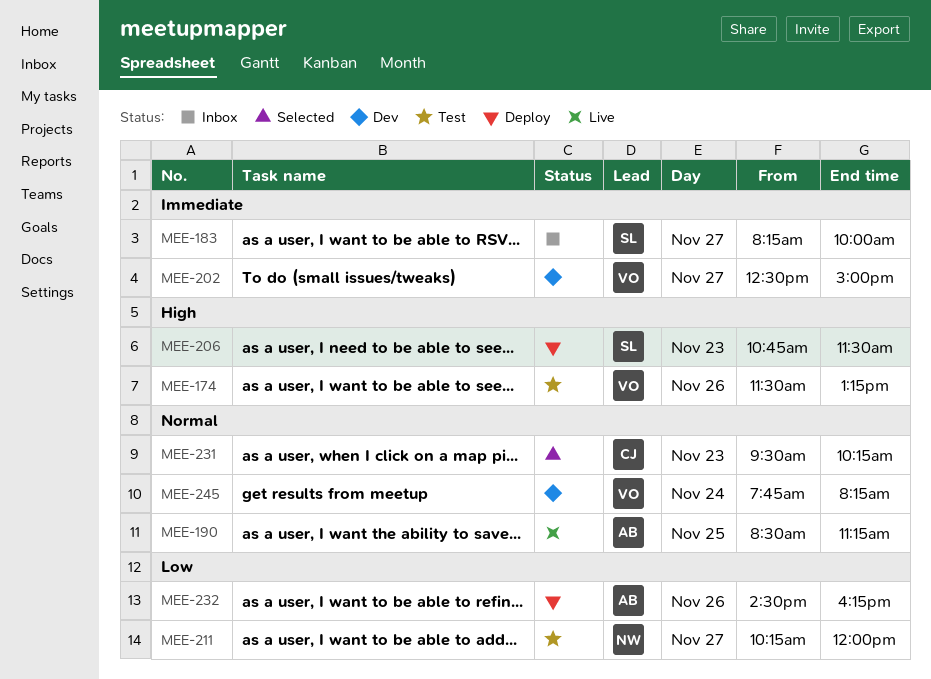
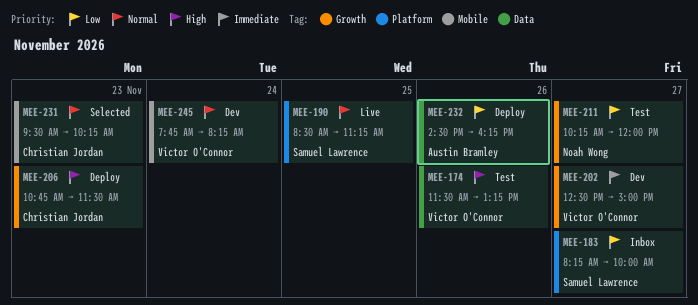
MEE-183, priority: Immediate -> Low
MEE-190, owner: Austin Bramley -> Samuel Lawrence
MEE-206, owner: Samuel Lawrence -> Christian Jordan

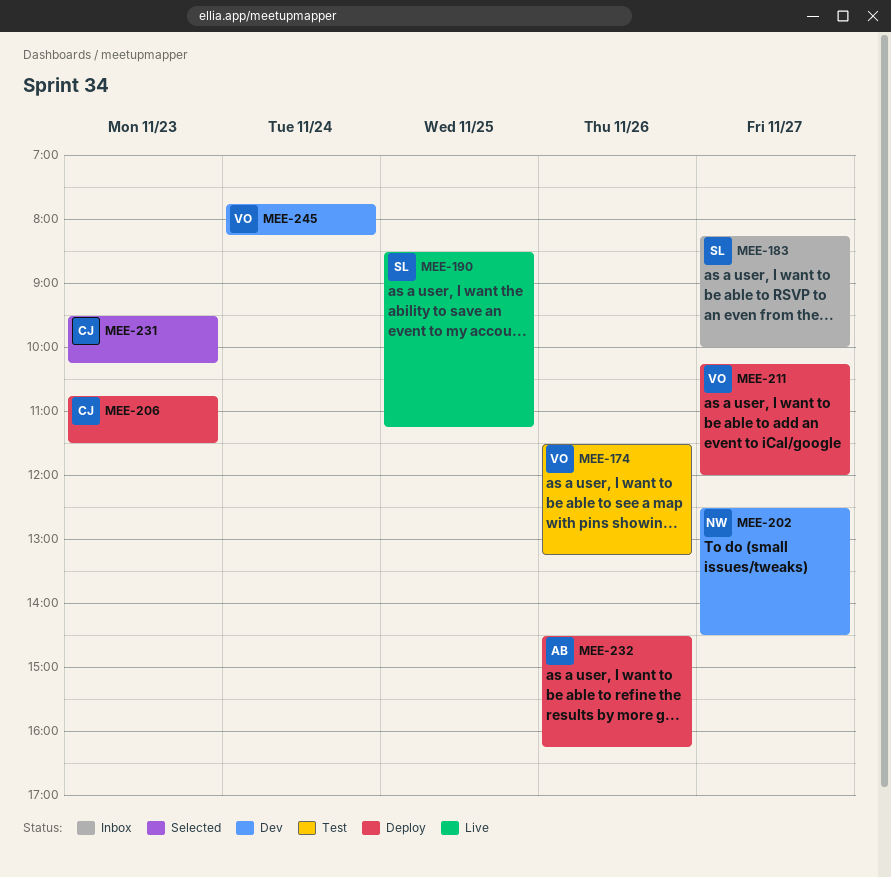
MEE-202, owner: Victor O'Connor -> Noah Wong
MEE-202, ends: 15:00 -> 14:30
MEE-211, status: Test -> Deploy
MEE-211, owner: Noah Wong -> Victor O'Connor

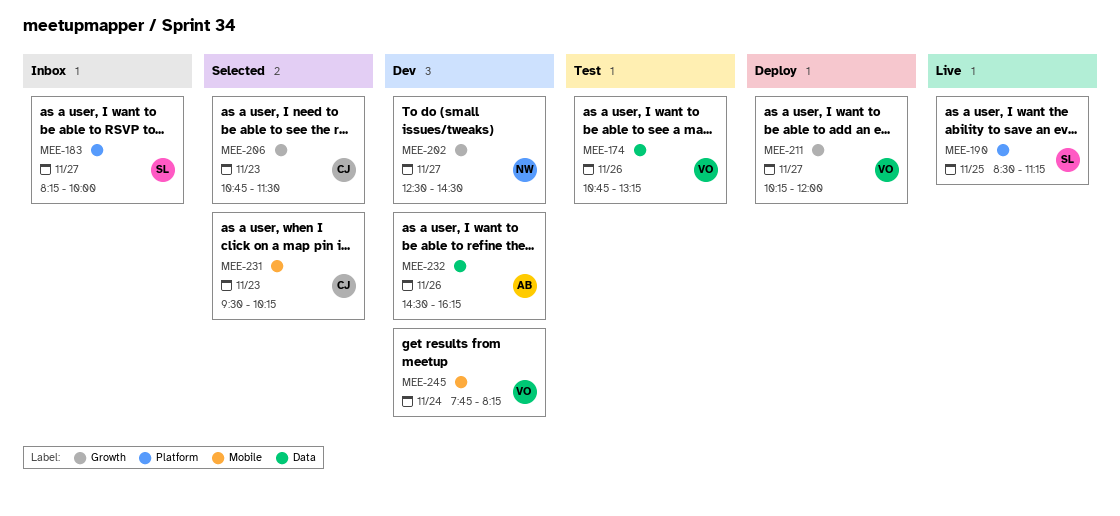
MEE-174, begins: 11:30 -> 10:45
MEE-206, status: Deploy -> Selected
MEE-232, status: Deploy -> Dev

